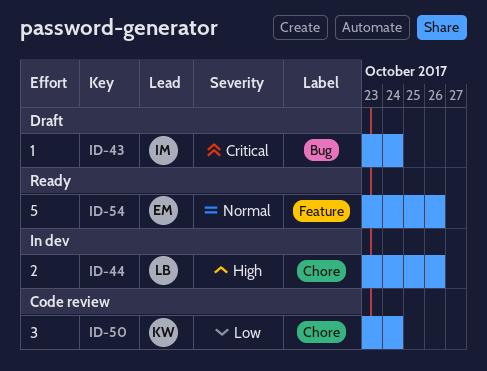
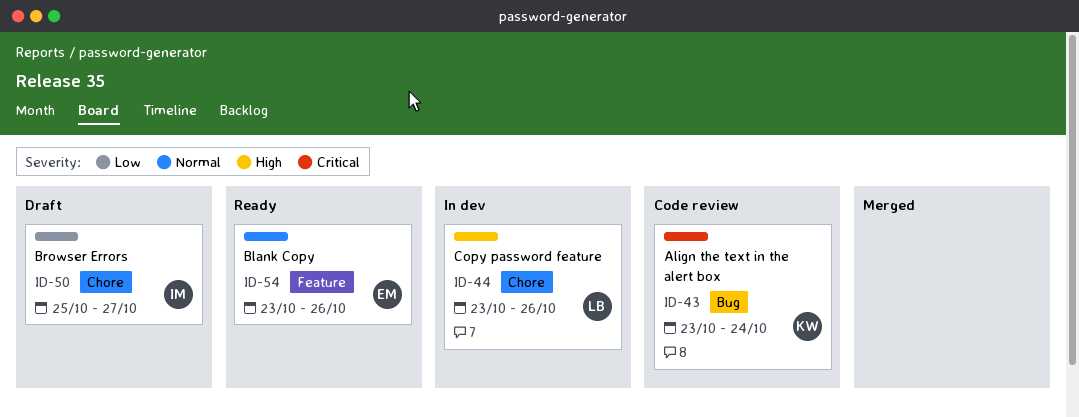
ID-43, status: Draft -> Code review
ID-43, owner: IM -> KW
ID-50, status: Code review -> Draft
ID-50, owner: KW -> IM
ID-50, start: Oct 23 -> Oct 25
ID-50, due: Oct 24 -> Oct 27

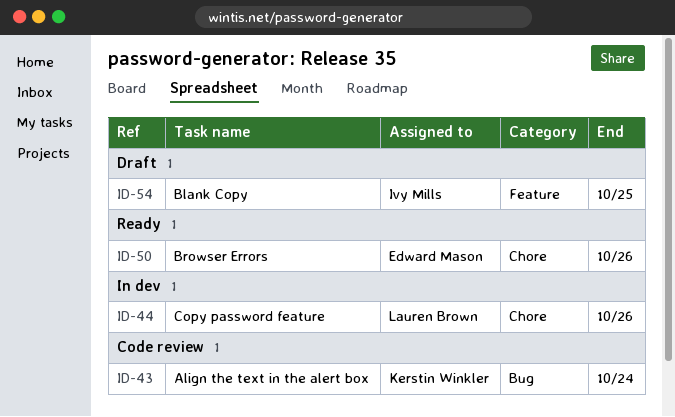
ID-50, status: Draft -> Ready
ID-50, owner: Ivy Mills -> Edward Mason
ID-50, due: Oct 27 -> Oct 26
ID-54, status: Ready -> Draft
ID-54, owner: Edward Mason -> Ivy Mills
ID-54, due: Oct 26 -> Oct 25

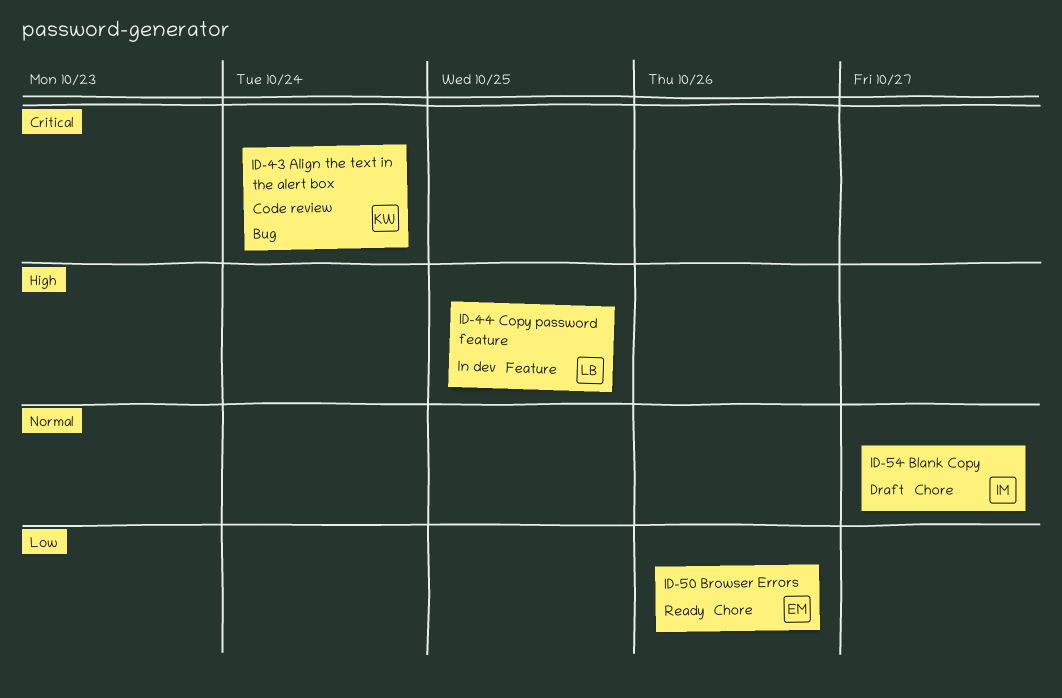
ID-44, label: Chore -> Feature
ID-44, due: Oct 26 -> Oct 25
ID-54, label: Feature -> Chore
ID-54, due: Oct 25 -> Oct 27

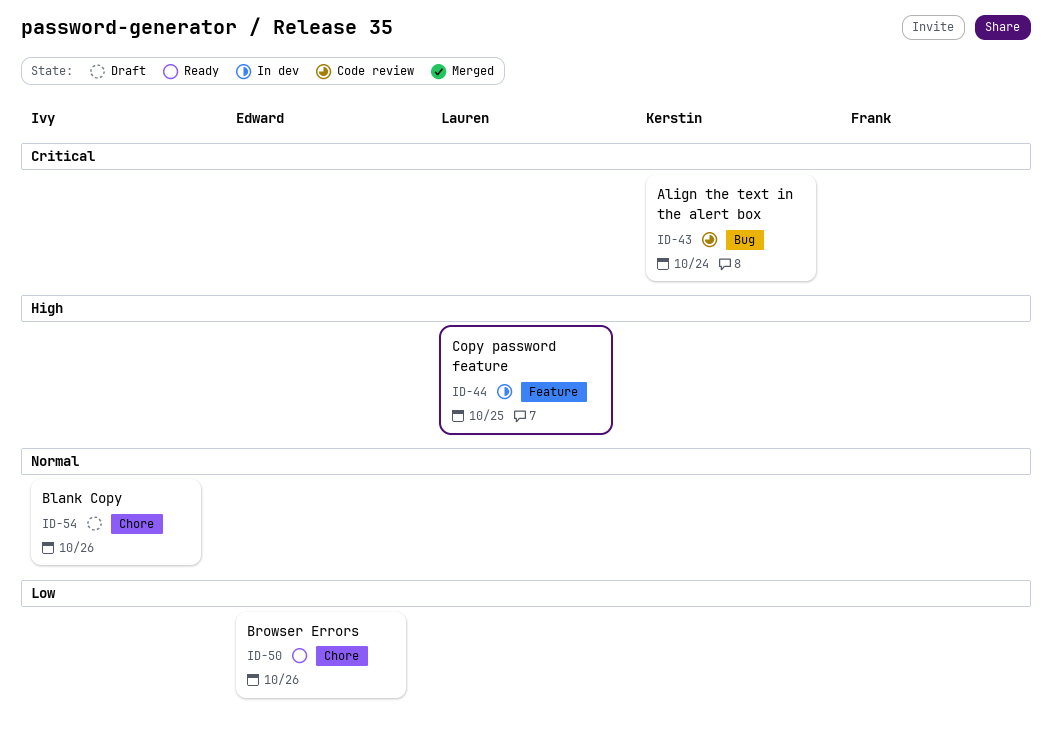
ID-54, due: Oct 27 -> Oct 26

